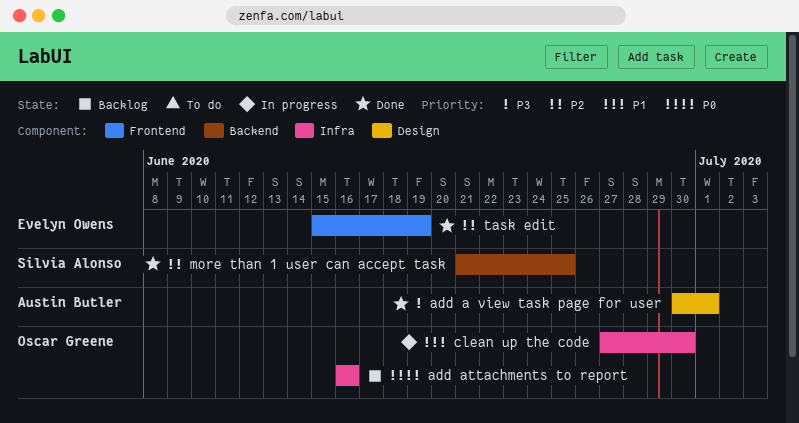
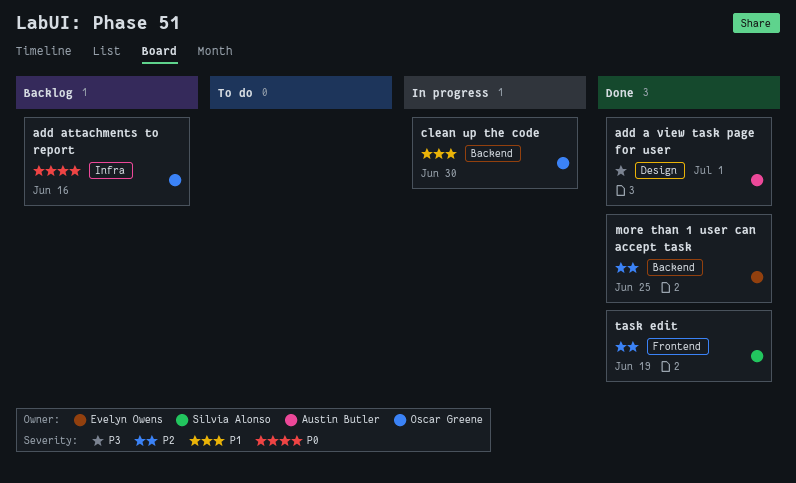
clean up the code, label: Infra -> Backend
more than 1 user can accept task, owner: Silvia Alonso -> Evelyn Owens
task edit, owner: Evelyn Owens -> Silvia Alonso

